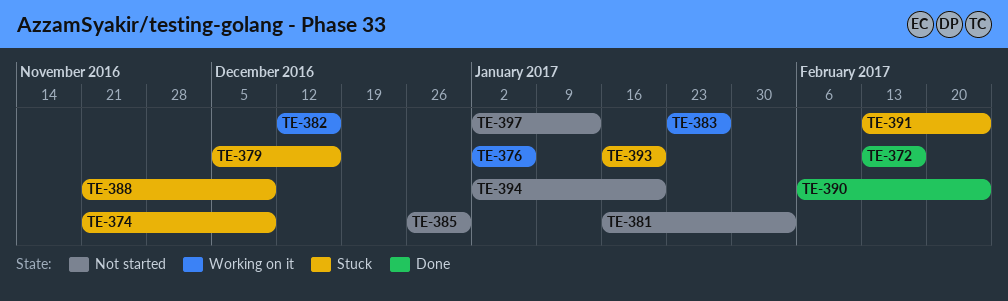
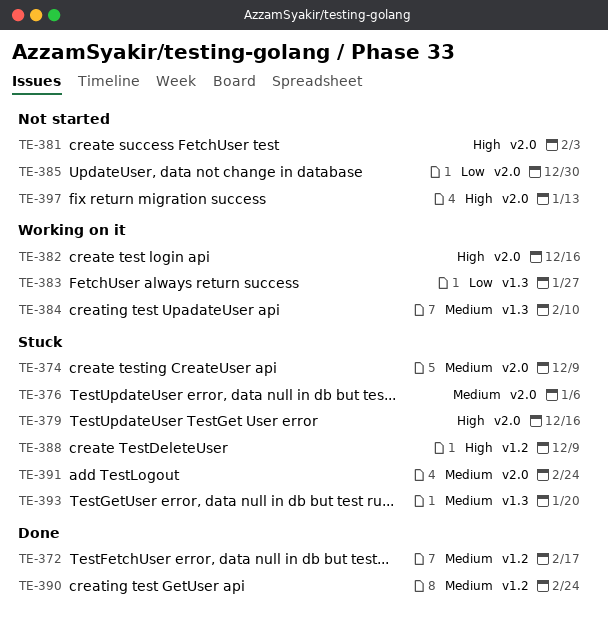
TE-376, status: Working on it -> Stuck
TE-384: none -> present
TE-394: present -> none

